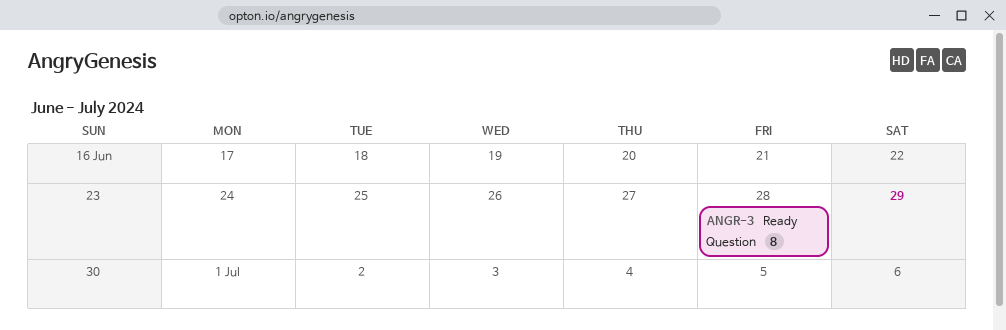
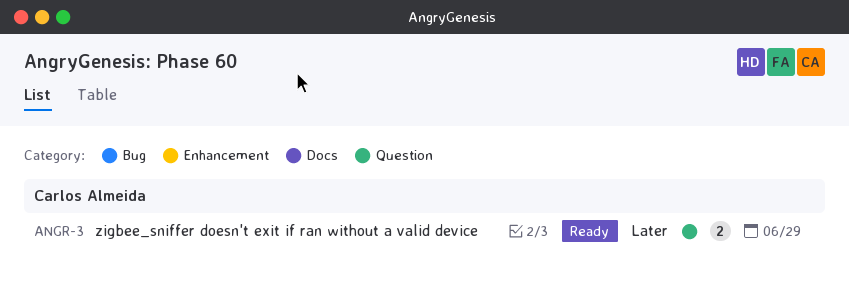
ANGR-3, estimate: 8 -> 2
ANGR-3, due: Jun 28 -> Jun 29

